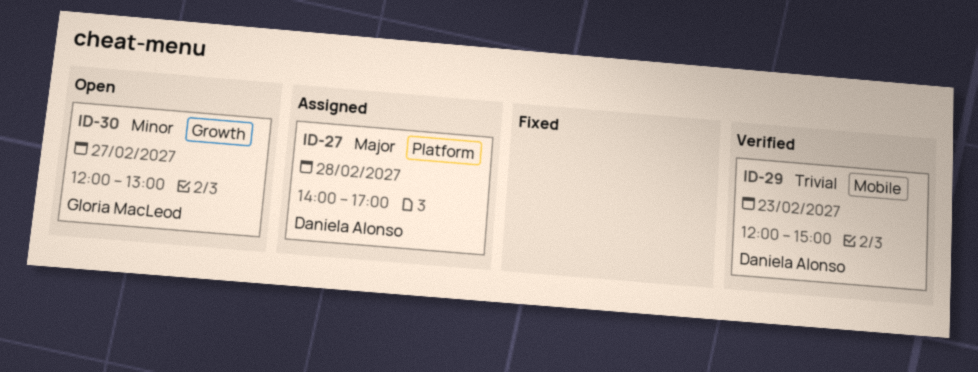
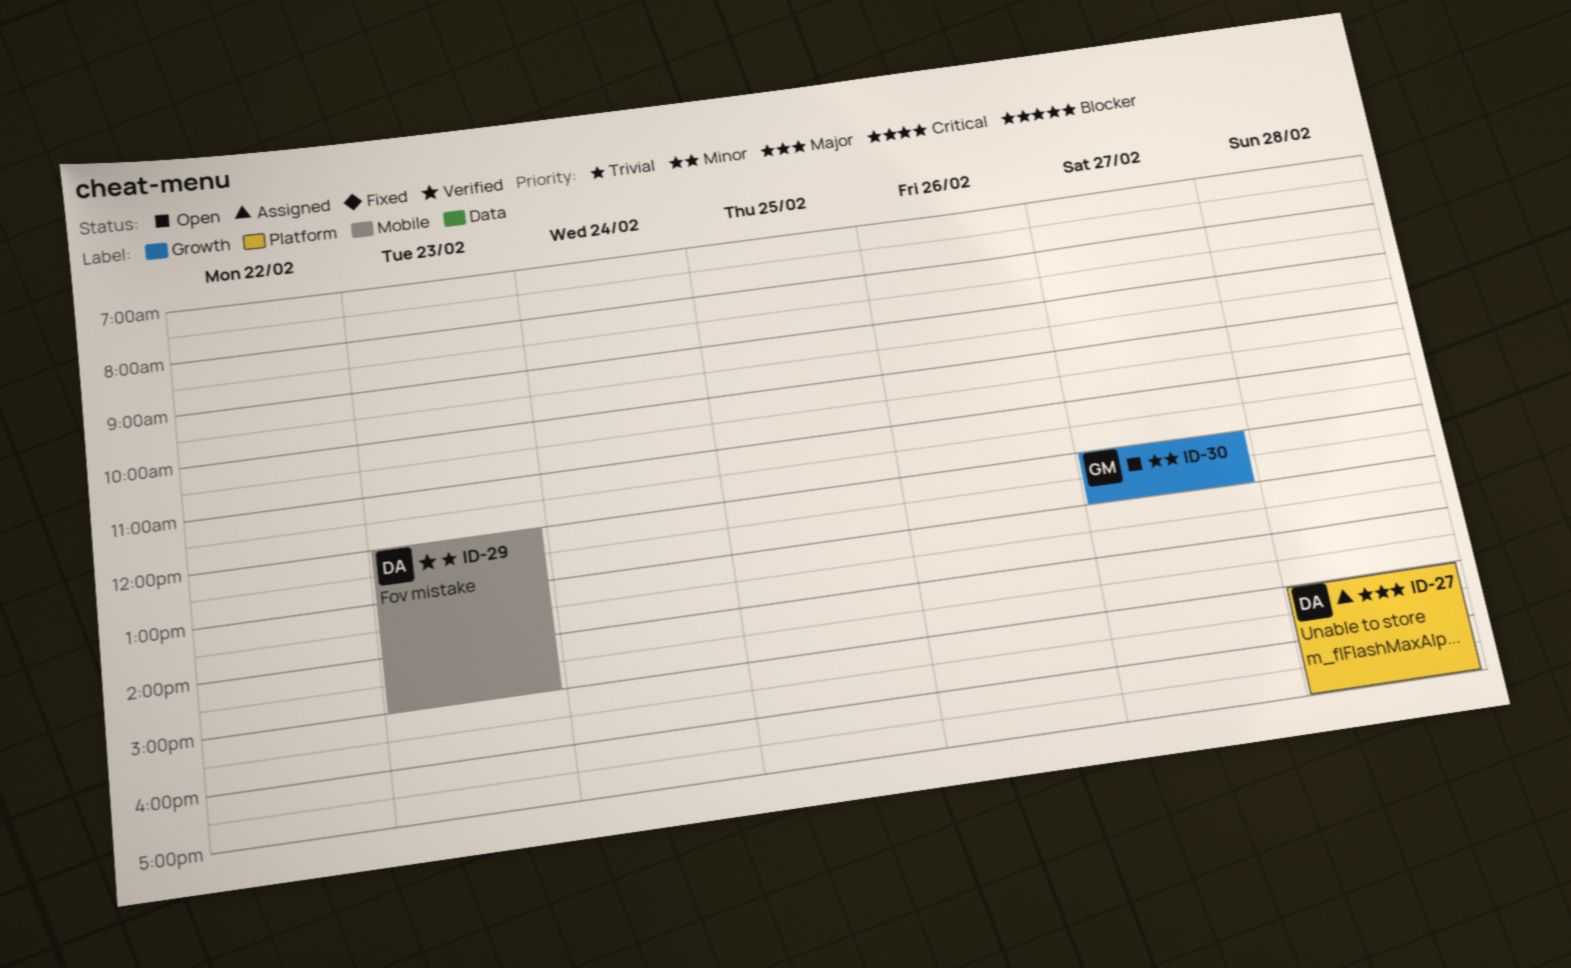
ID-27, begins: 14:00 -> 15:00

